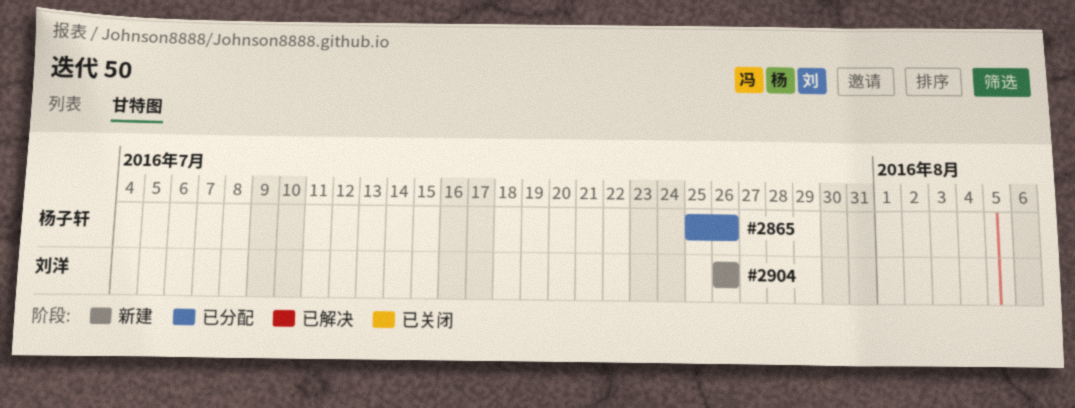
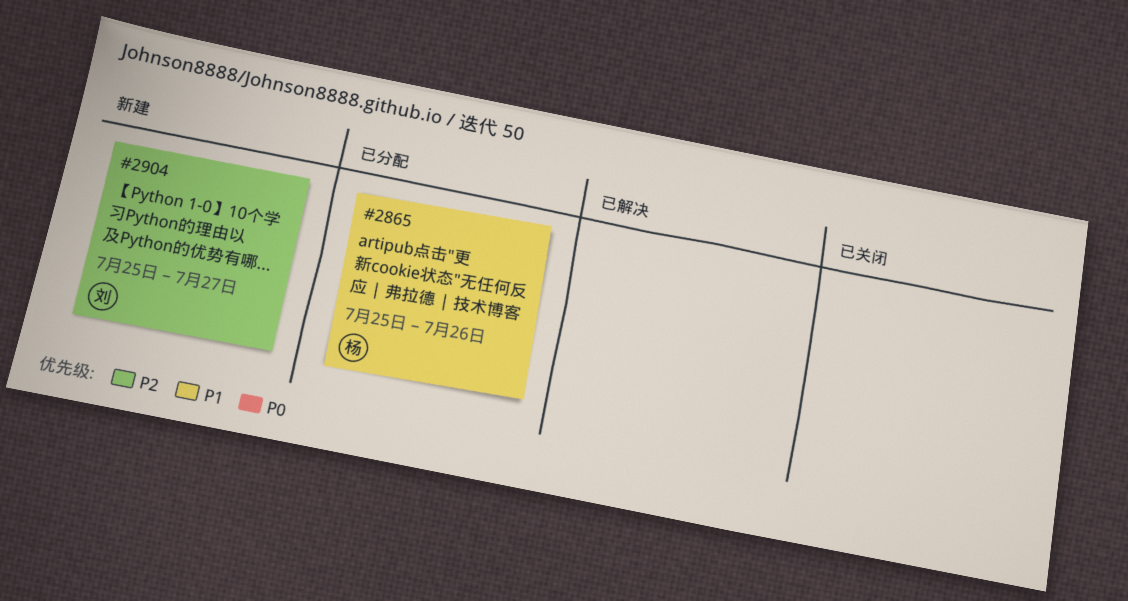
#2904, start: Jul 26 -> Jul 25
#2904, due: Jul 26 -> Jul 27

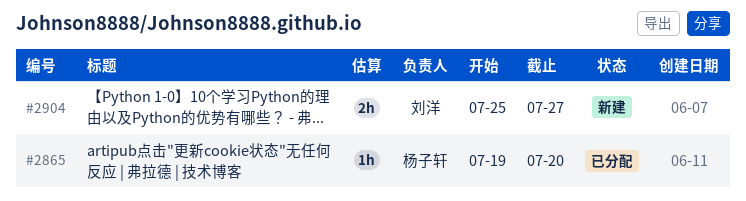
#2865, start: Jul 25 -> Jul 19
#2865, due: Jul 26 -> Jul 20

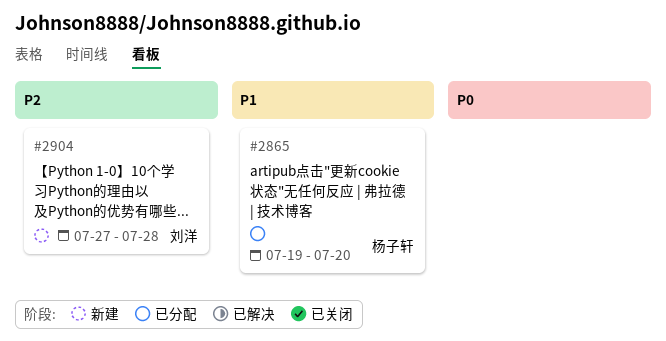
#2904, start: Jul 25 -> Jul 27
#2904, due: Jul 27 -> Jul 28

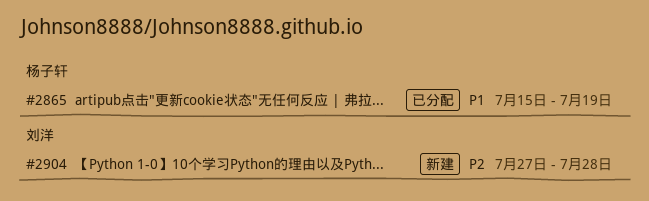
#2865, start: Jul 19 -> Jul 15
#2865, due: Jul 20 -> Jul 19

